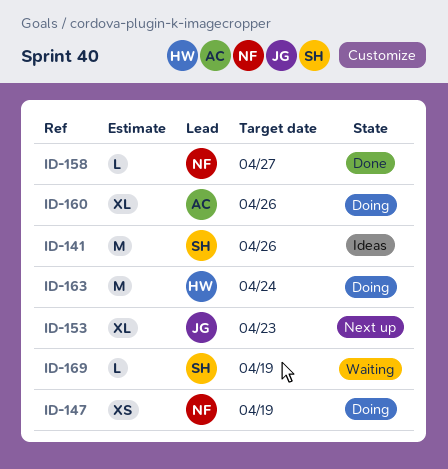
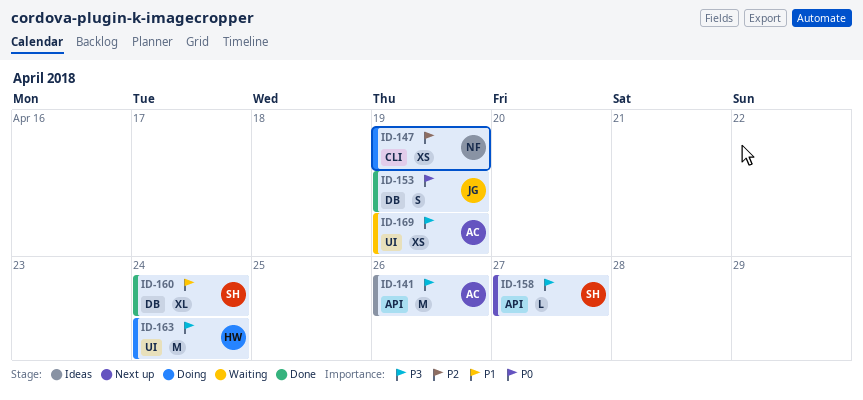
ID-141, owner: SH -> AC
ID-153, status: Next up -> Done
ID-153, estimate: XL -> S
ID-153, due: Apr 23 -> Apr 19
ID-158, status: Done -> Next up
ID-158, owner: NF -> SH
ID-160, status: Doing -> Done
ID-160, owner: AC -> SH
ID-160, due: Apr 26 -> Apr 24
ID-169, owner: SH -> AC
ID-169, estimate: L -> XS

